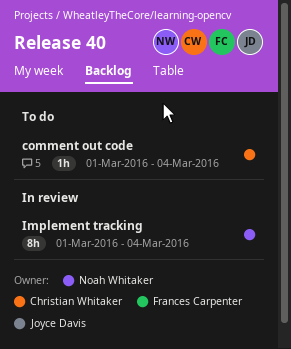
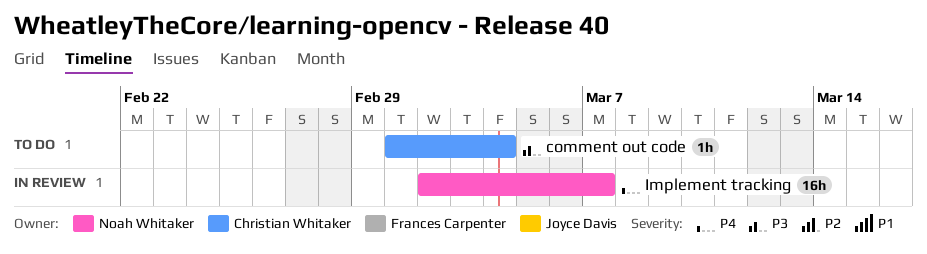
Implement tracking, estimate: 8h -> 16h
Implement tracking, start: Mar 1 -> Mar 2
Implement tracking, due: Mar 4 -> Mar 7

